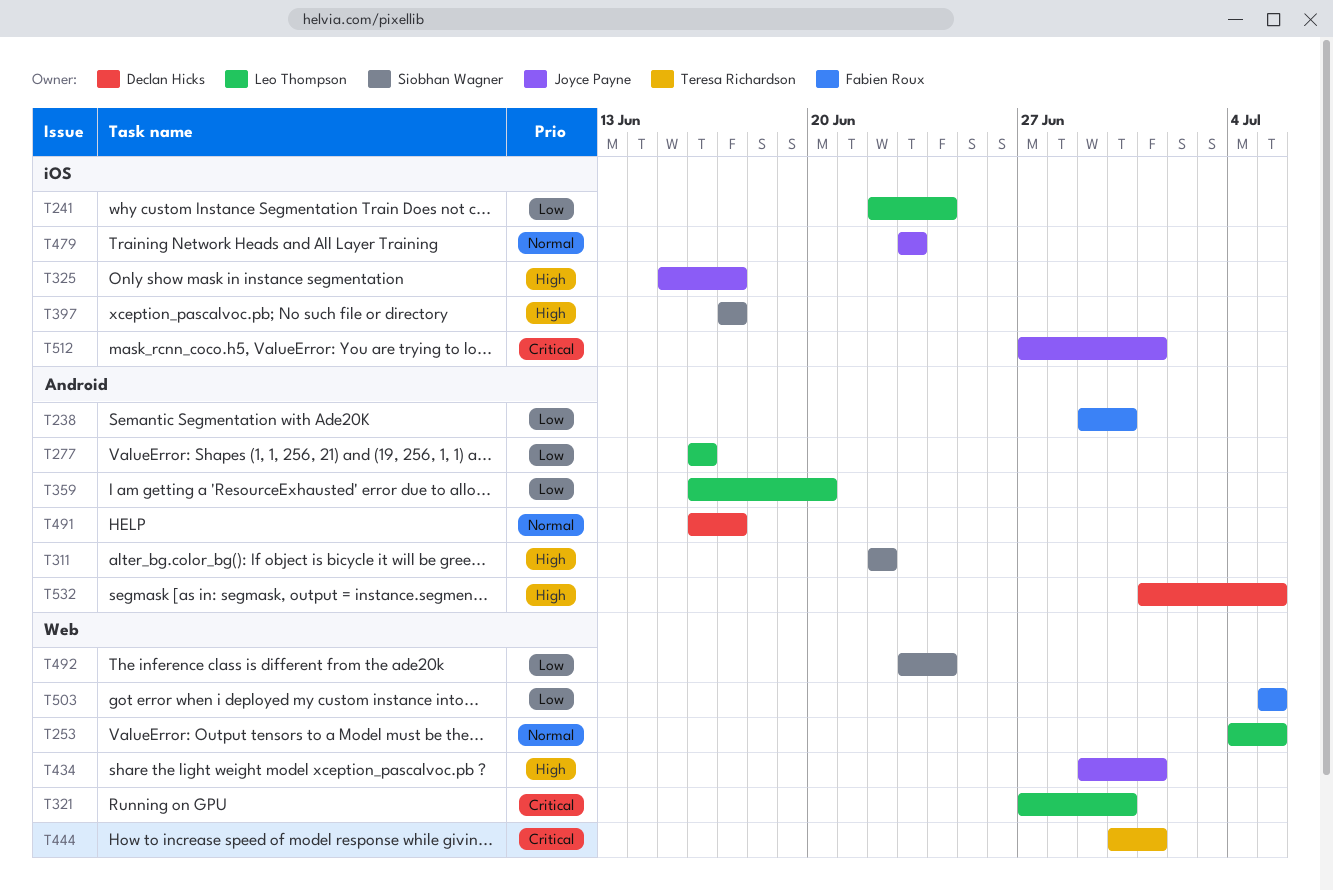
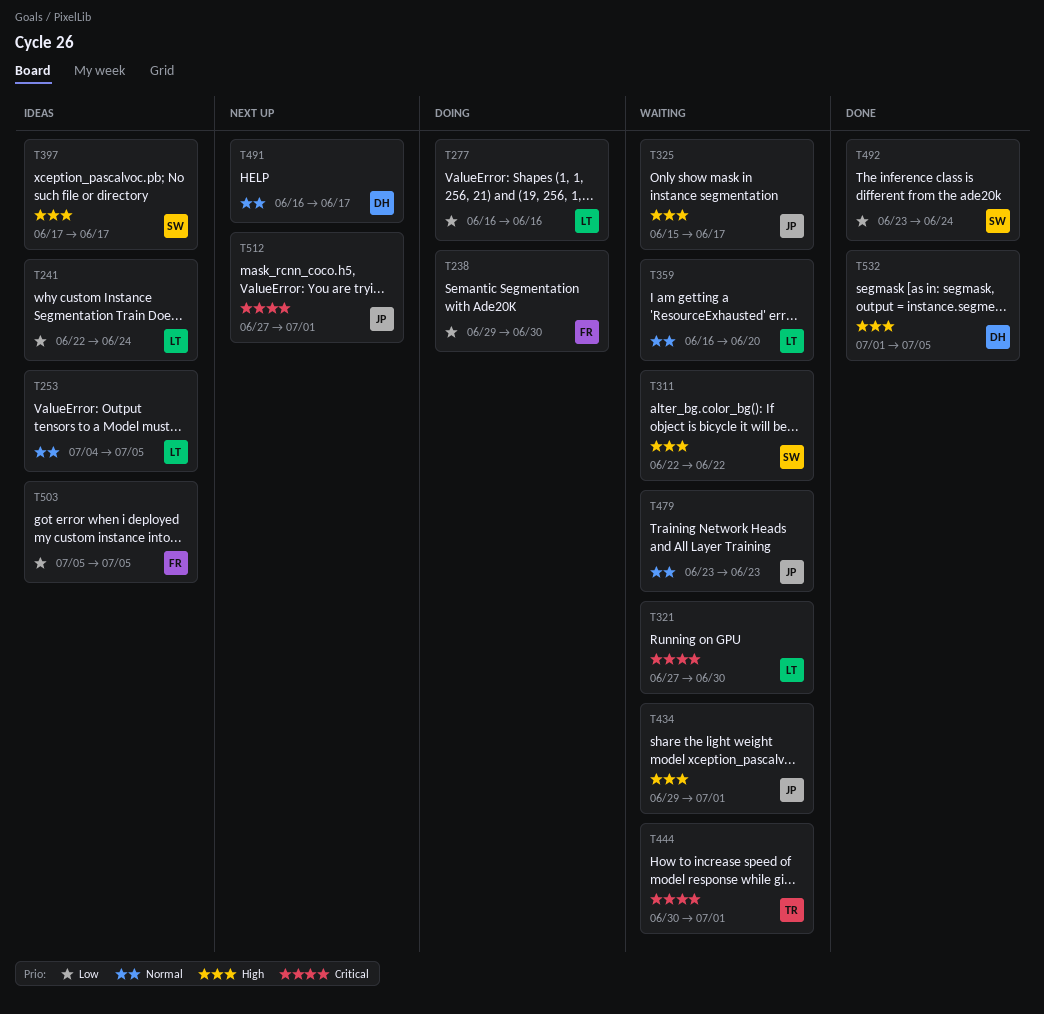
T359, priority: Low -> Normal

